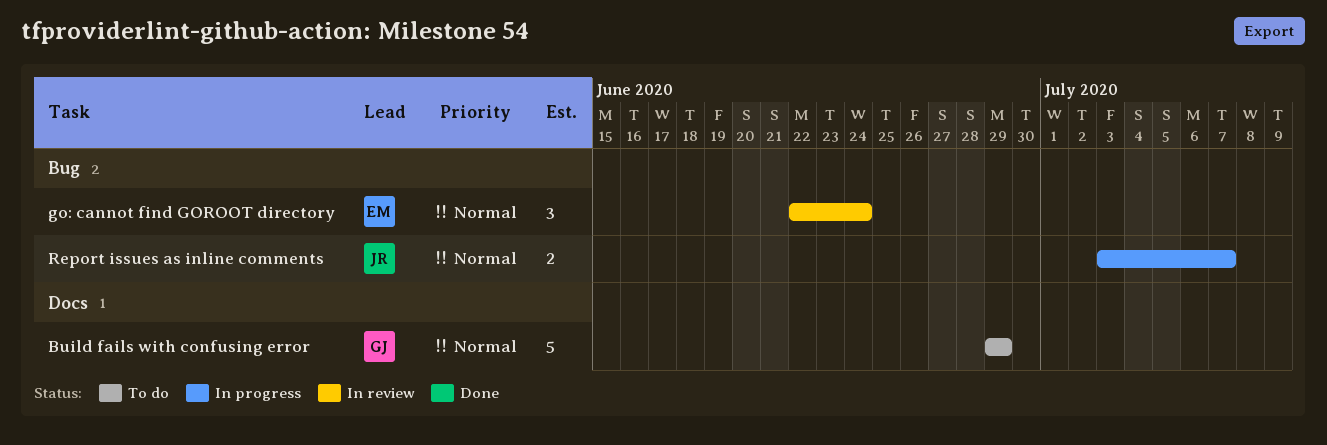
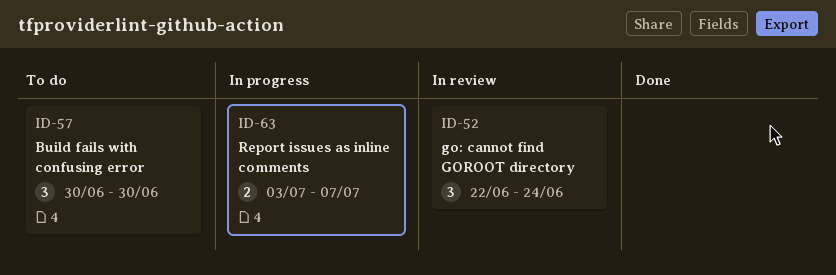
Build fails with confusing error, estimate: 5 -> 3
Build fails with confusing error, start: Jun 29 -> Jun 30
Build fails with confusing error, due: Jun 29 -> Jun 30

